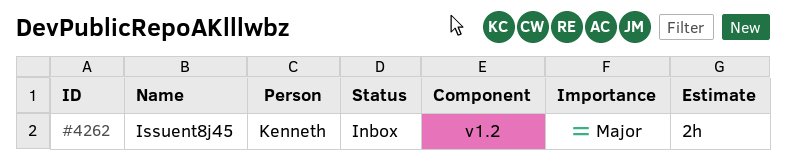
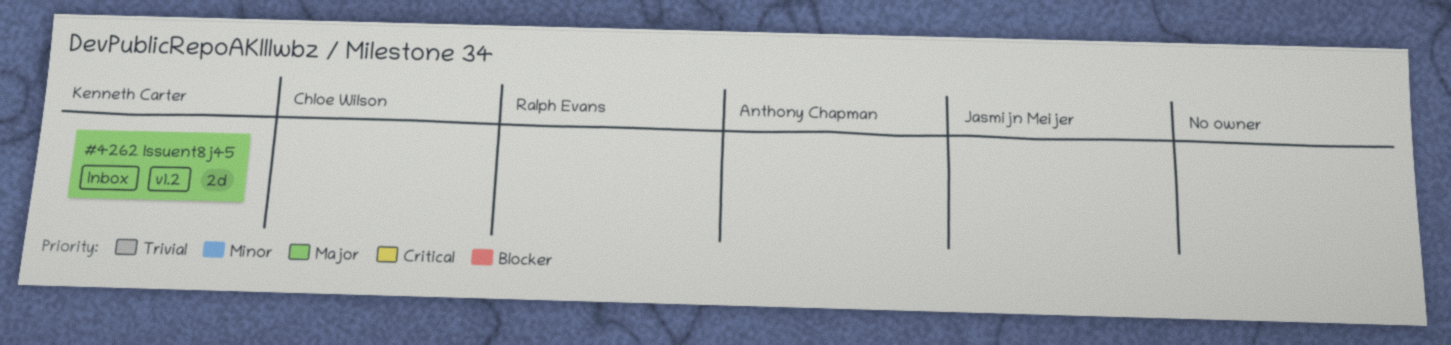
#4262, estimate: 2h -> 2d

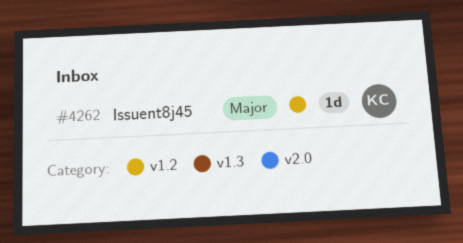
#4262, estimate: 2d -> 1d

